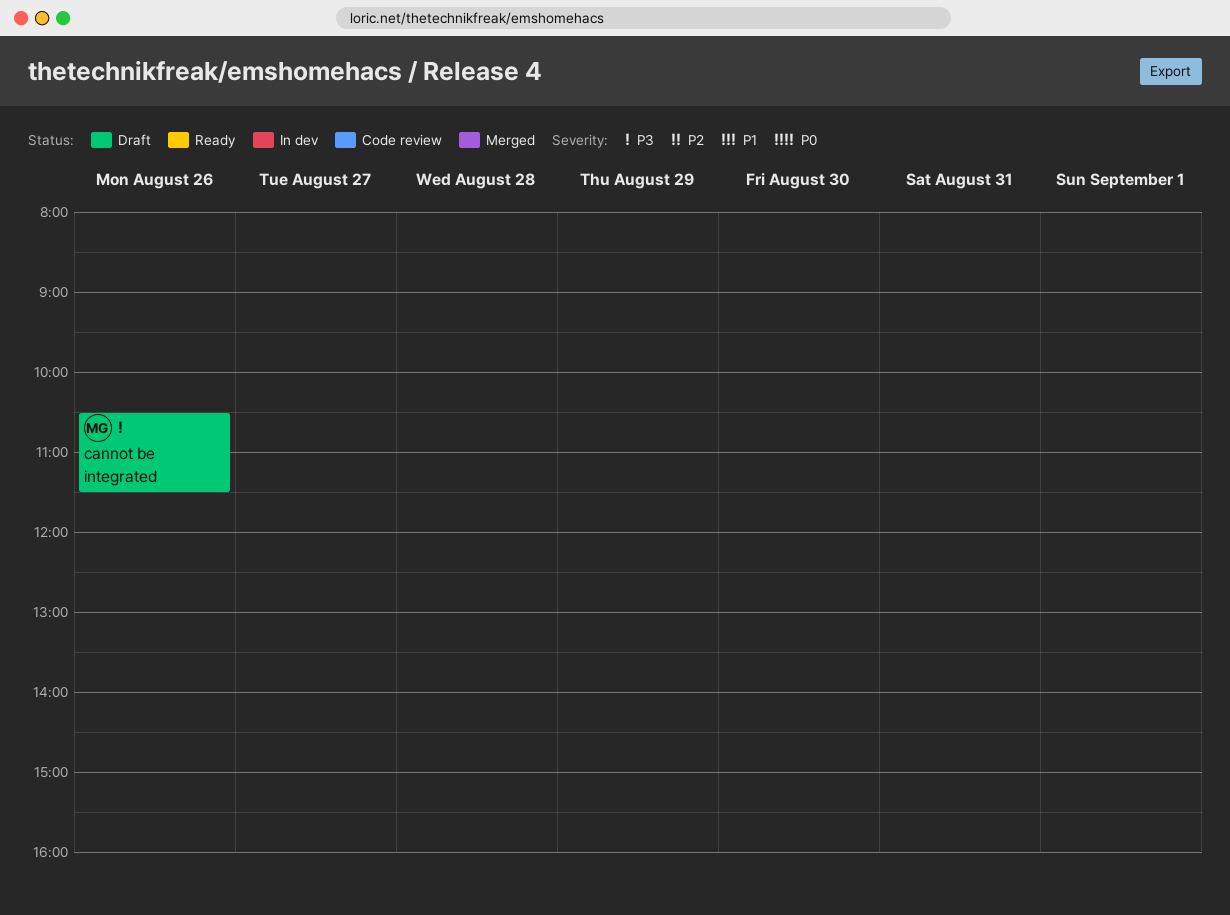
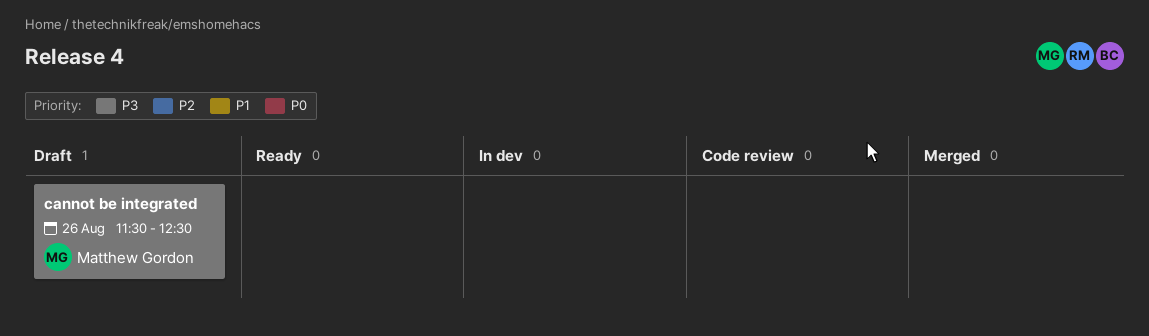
cannot be integrated, begins: 10:30 -> 11:30
cannot be integrated, ends: 11:30 -> 12:30

